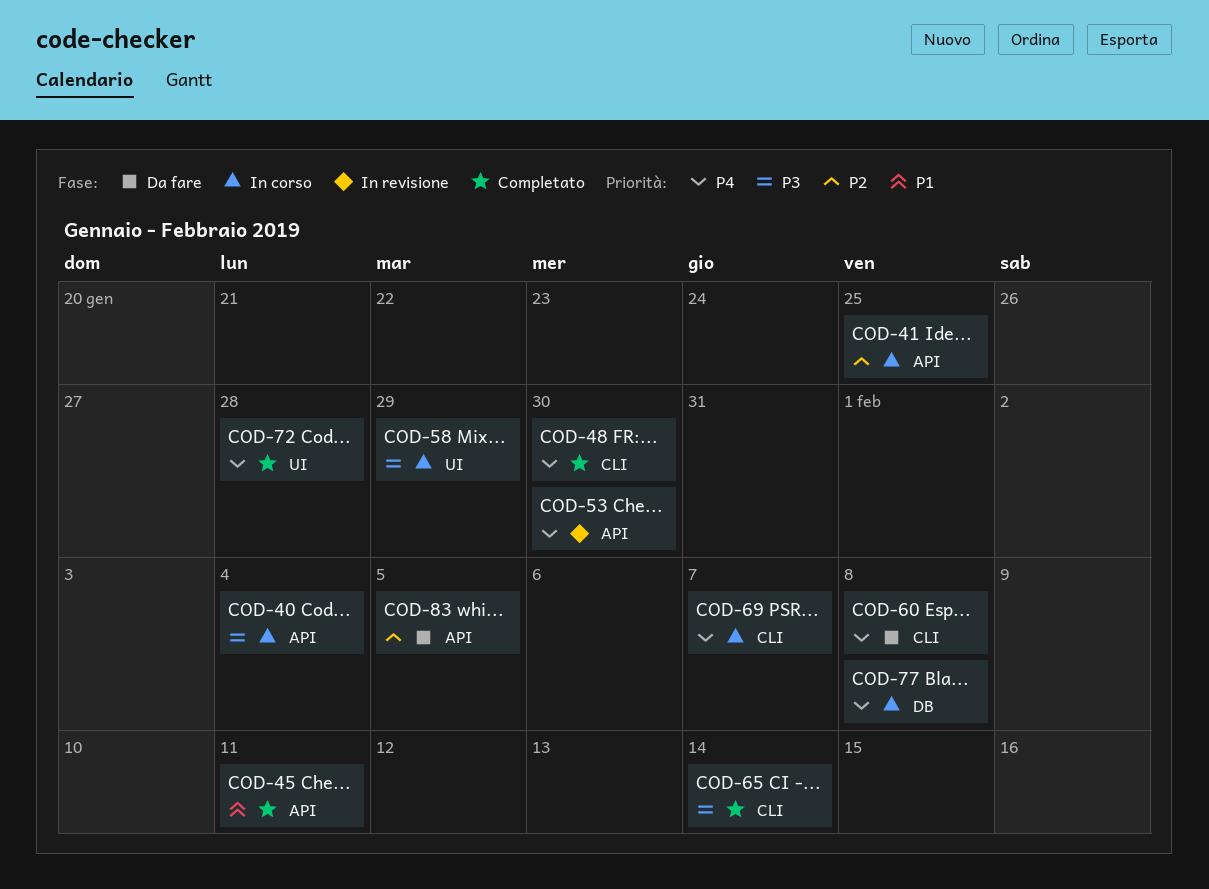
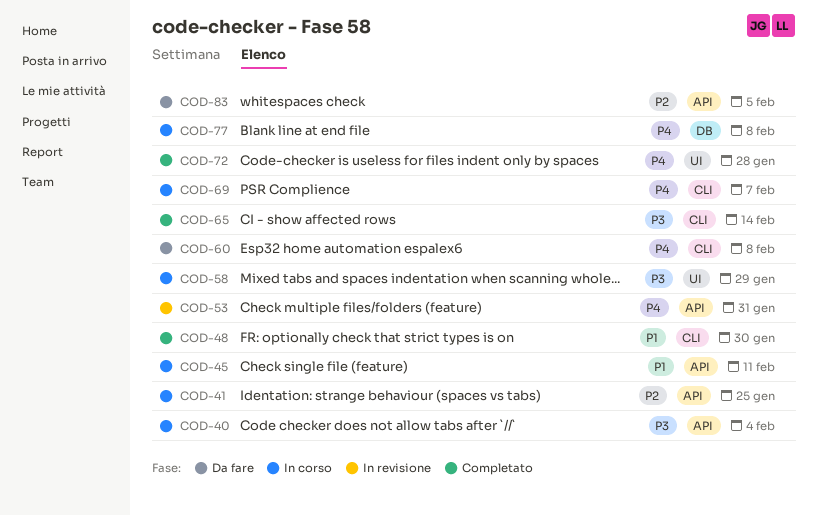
COD-45, status: Completato -> In corso
COD-48, priority: P4 -> P1
COD-53, due: Jan 30 -> Jan 31

